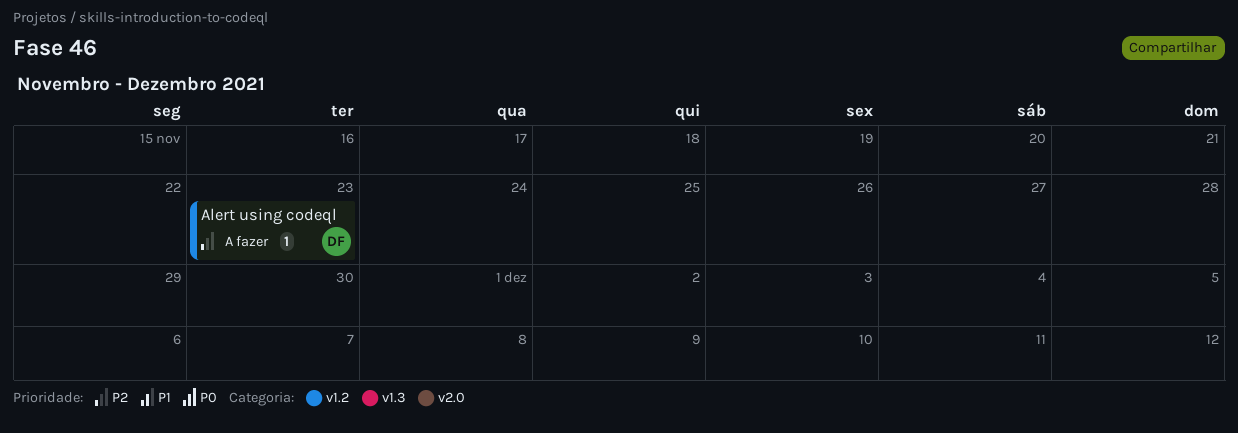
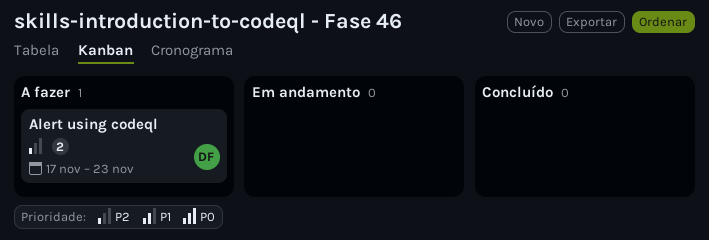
Alert using codeql, estimate: 1 -> 2

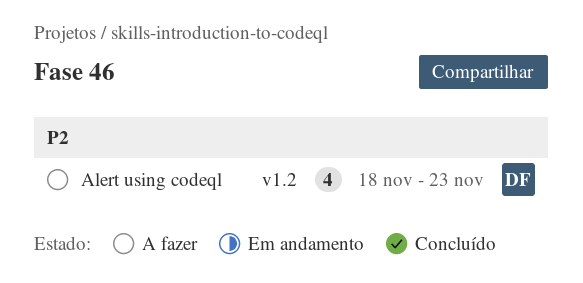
Alert using codeql, estimate: 2 -> 4
Alert using codeql, start: Nov 17 -> Nov 18

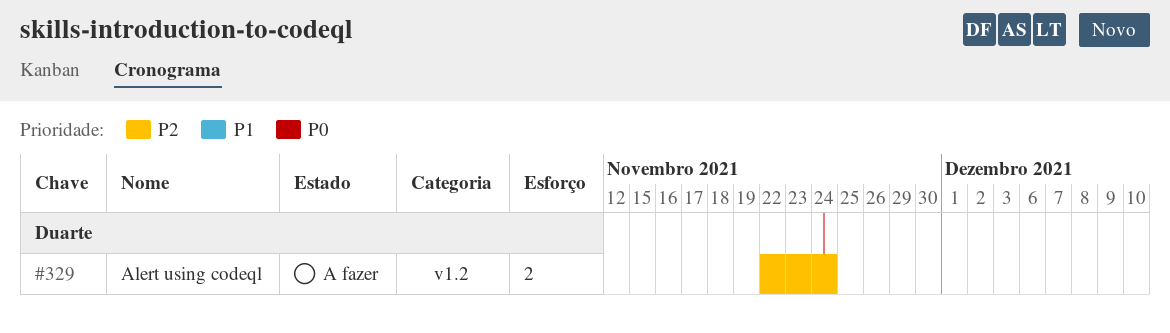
Alert using codeql, estimate: 4 -> 2
Alert using codeql, start: Nov 18 -> Nov 22
Alert using codeql, due: Nov 23 -> Nov 24

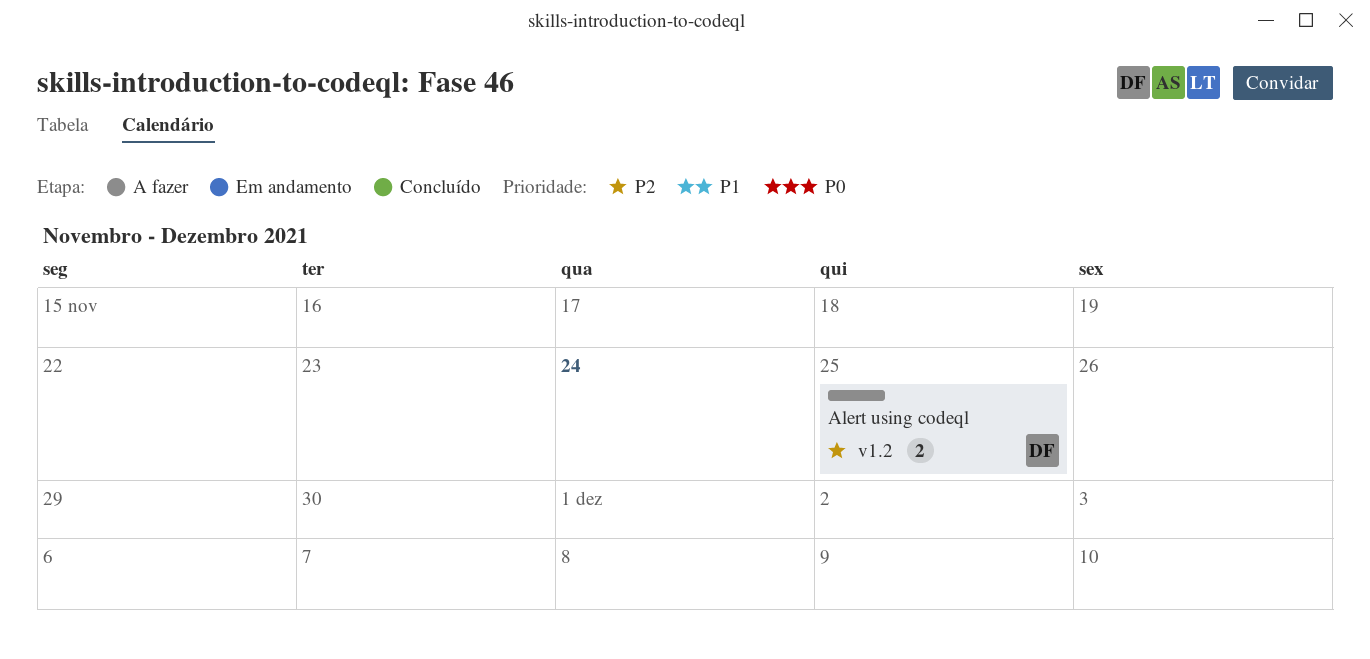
Alert using codeql, due: Nov 24 -> Nov 25

